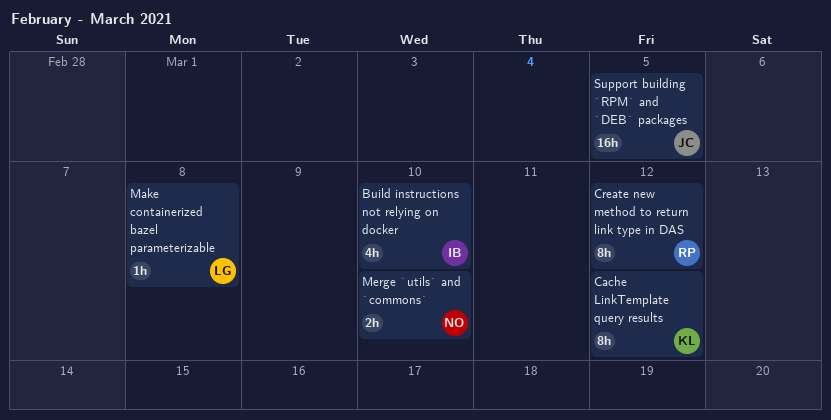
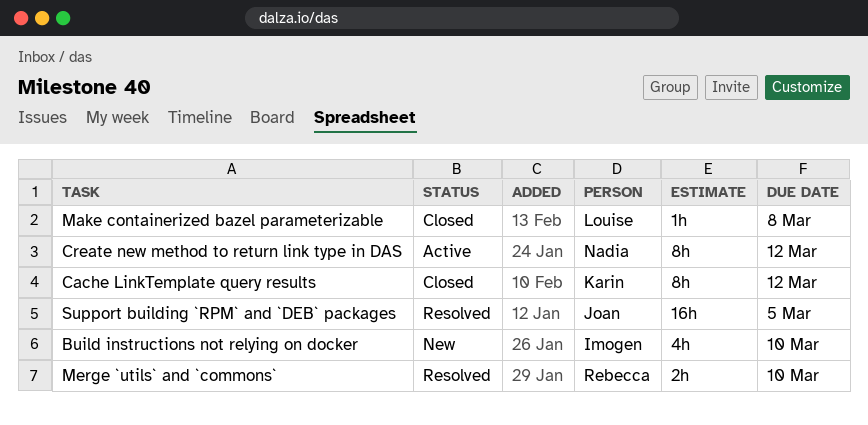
Create new method to return link type in DAS, owner: Rebecca -> Nadia
Merge `utils` and `commons`, owner: Nadia -> Rebecca

